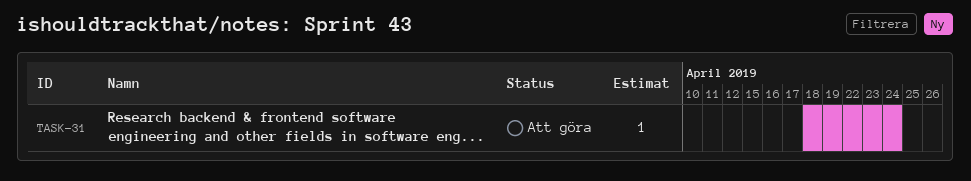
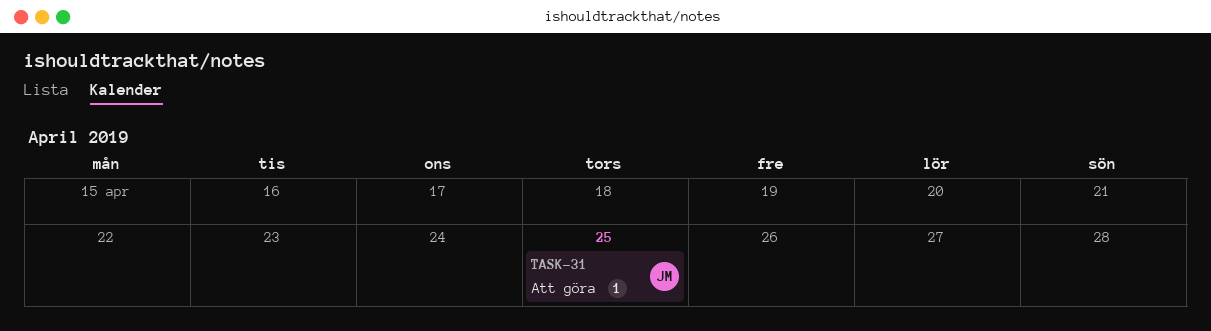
TASK-31, due: Apr 24 -> Apr 25

